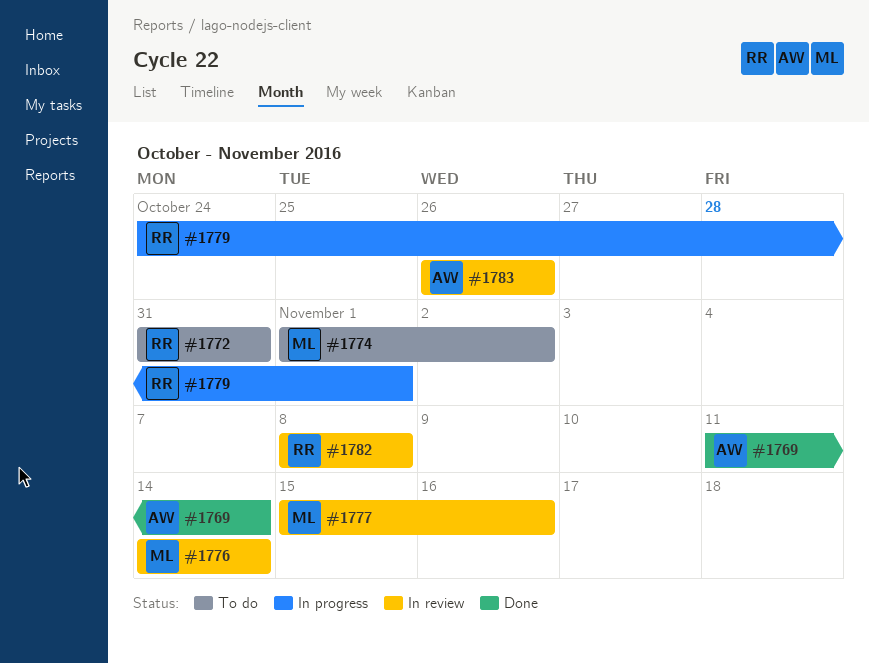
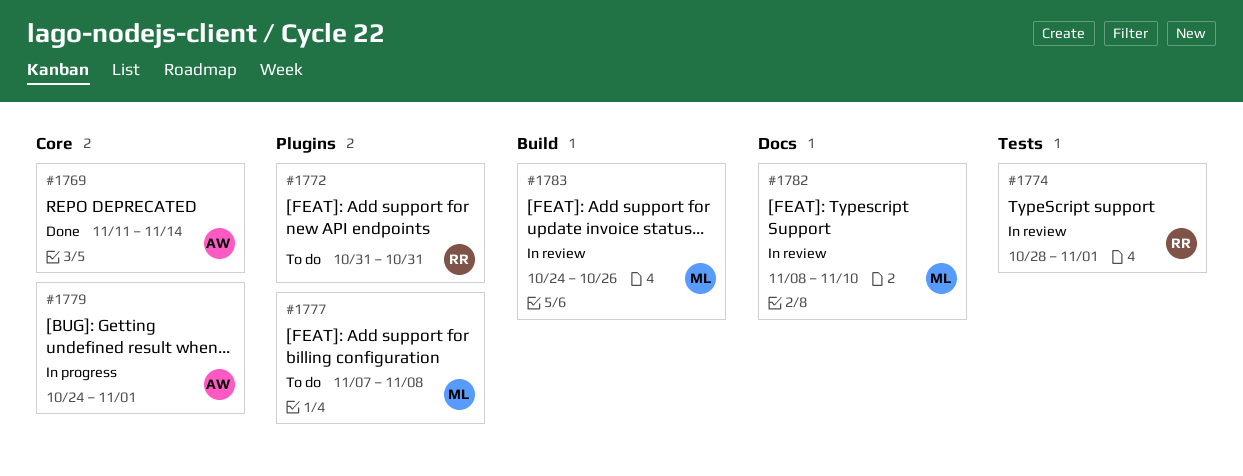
#1774, status: To do -> In review
#1774, owner: ML -> RR
#1774, start: Nov 1 -> Oct 28
#1774, due: Nov 2 -> Nov 1
#1776: present -> none
#1777, status: In review -> To do
#1777, start: Nov 15 -> Nov 7
#1777, due: Nov 16 -> Nov 8
#1779, owner: RR -> AW
#1782, owner: RR -> ML
#1782, due: Nov 8 -> Nov 10
#1783, owner: AW -> ML
#1783, start: Oct 26 -> Oct 24

